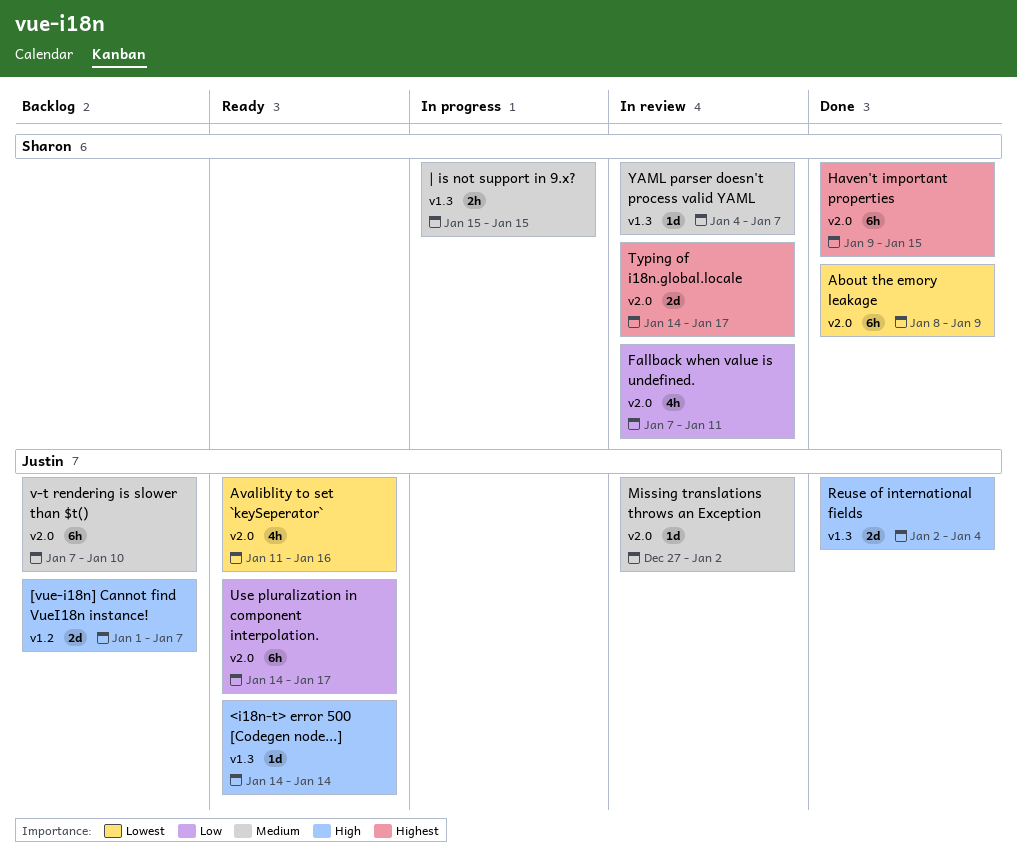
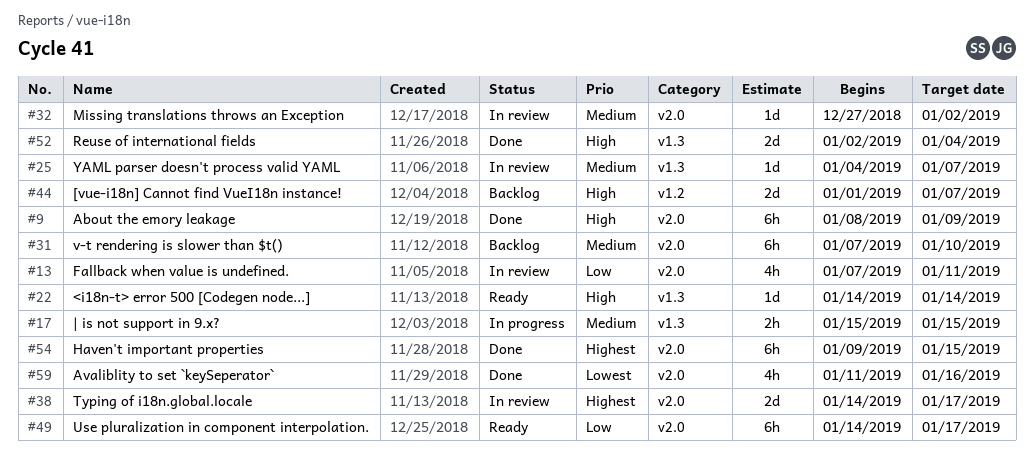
About the emory leakage, priority: Lowest -> High
Avaliblity to set `keySeperator`, status: Ready -> Done

